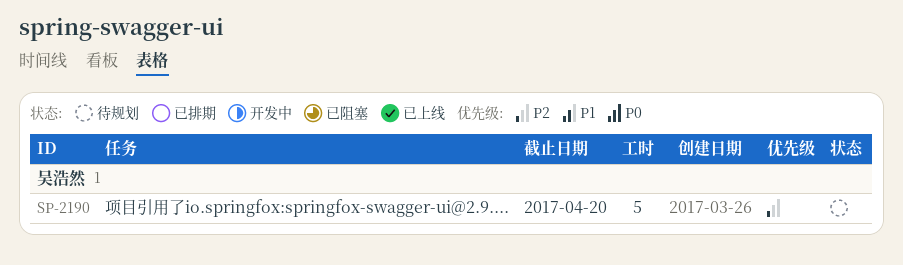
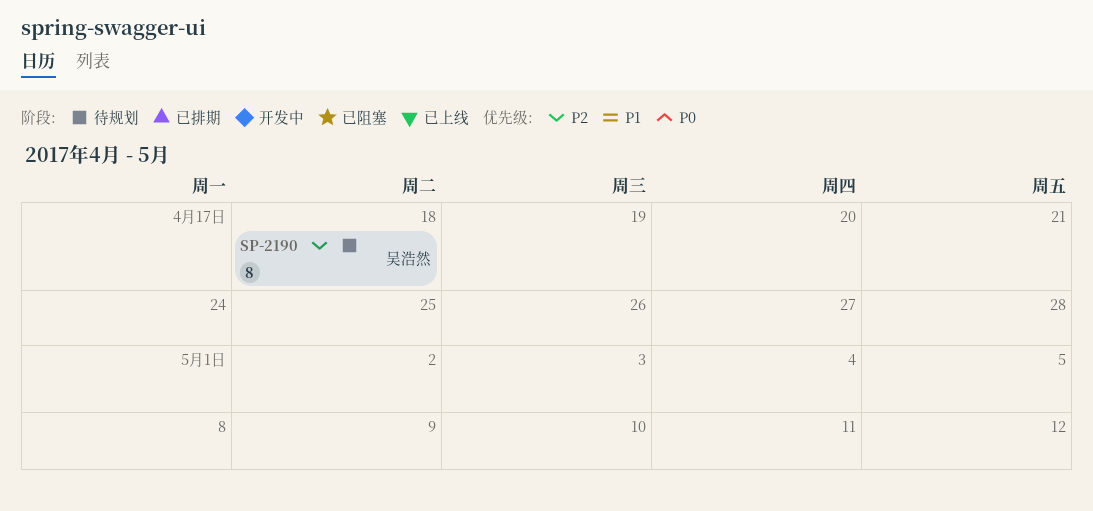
SP-2190, estimate: 5 -> 8
SP-2190, due: Apr 20 -> Apr 18

